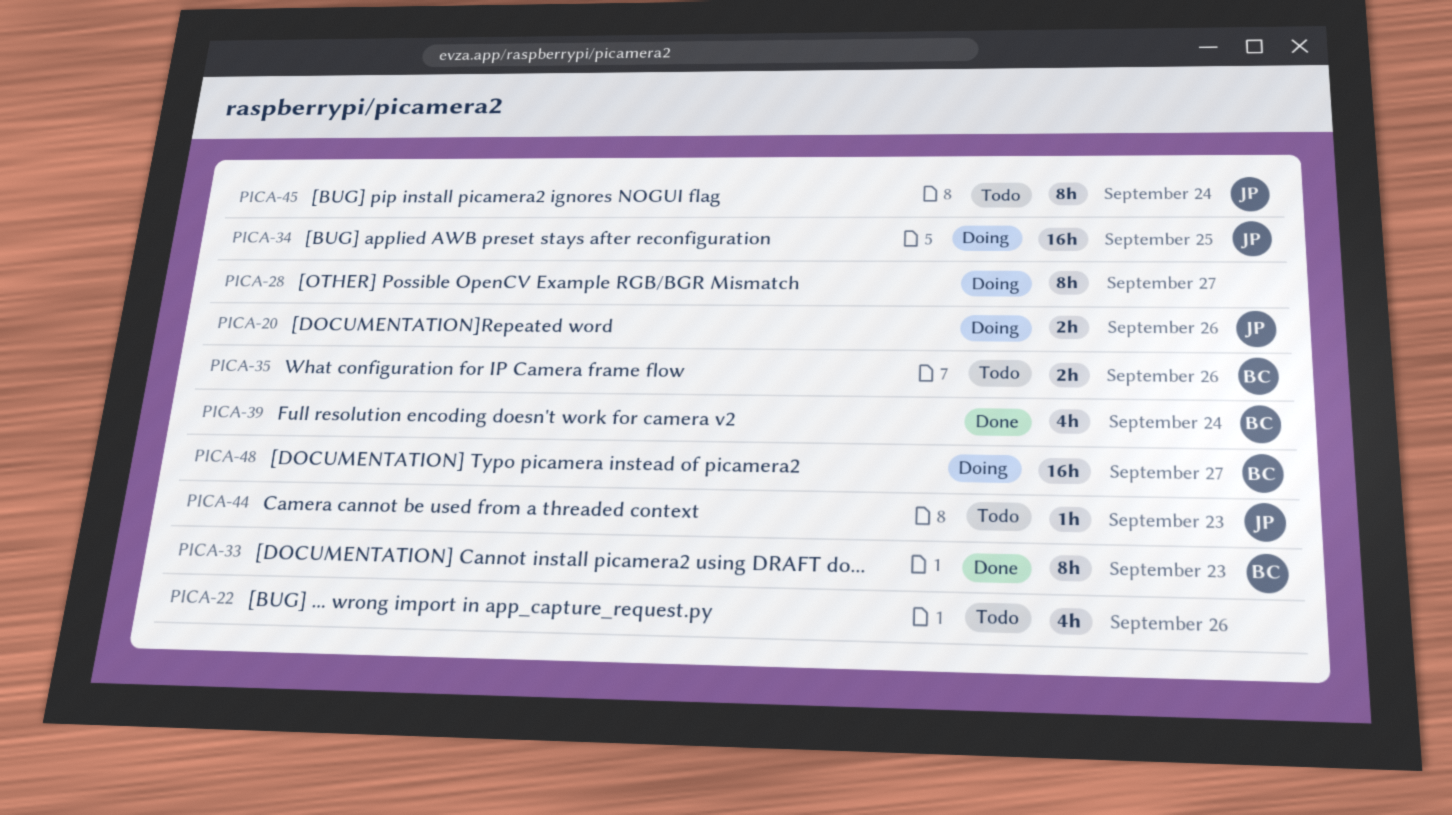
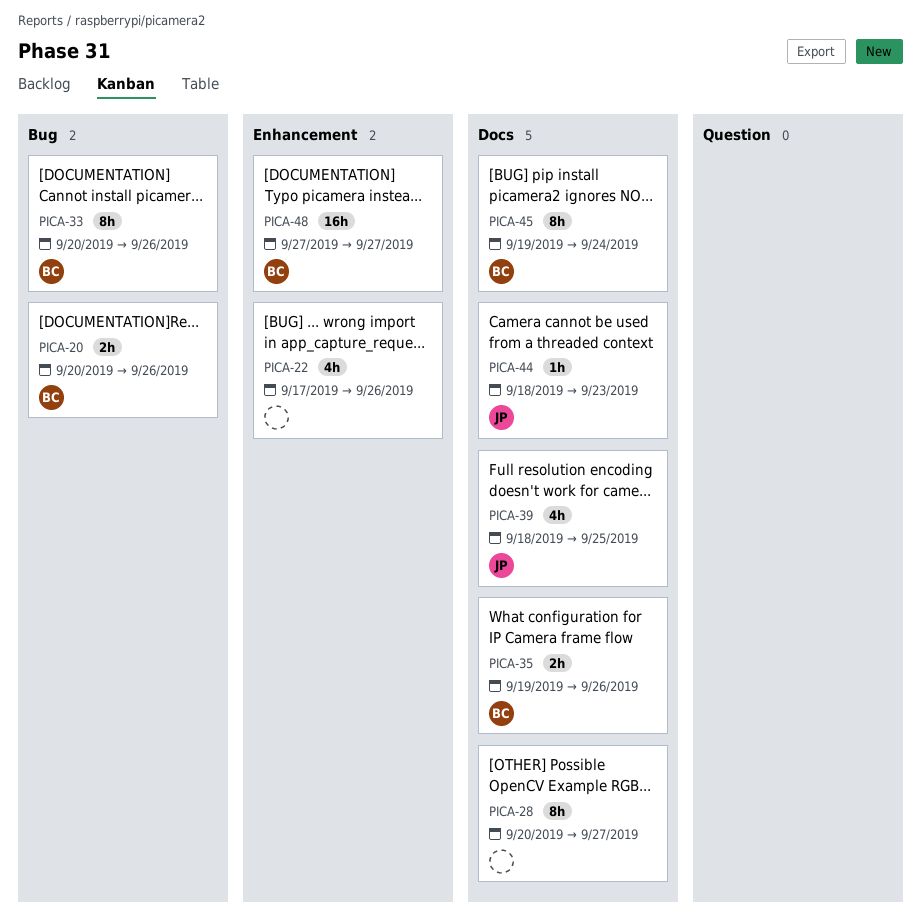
PICA-20, owner: JP -> BC
PICA-33, due: Sep 23 -> Sep 26
PICA-34: present -> none
PICA-39, owner: BC -> JP
PICA-39, due: Sep 24 -> Sep 25
PICA-45, owner: JP -> BC

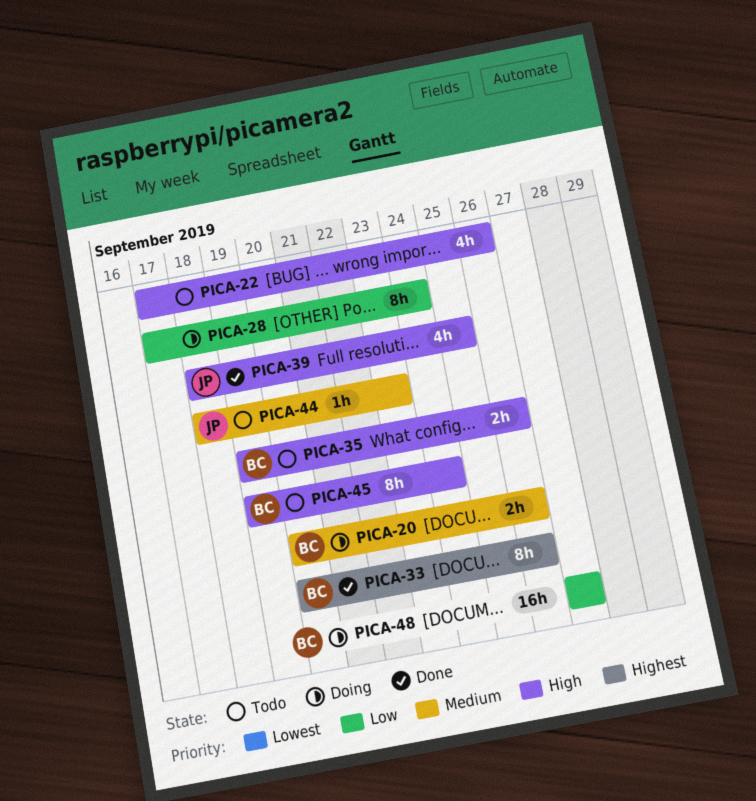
PICA-28, start: Sep 20 -> Sep 17
PICA-28, due: Sep 27 -> Sep 24

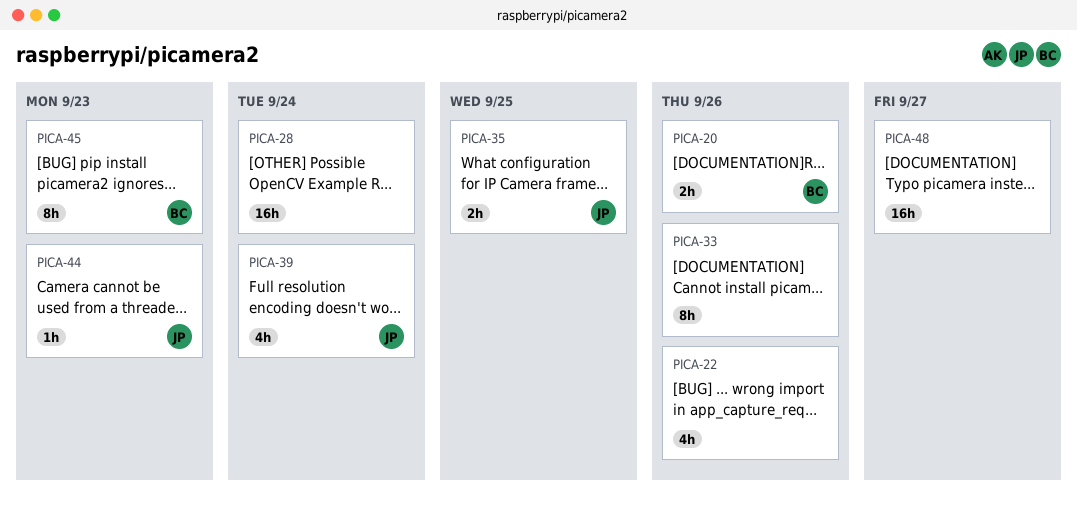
PICA-28, estimate: 8h -> 16h
PICA-33, owner: BC -> none
PICA-35, owner: BC -> JP
PICA-35, due: Sep 26 -> Sep 25
PICA-39, due: Sep 25 -> Sep 24
PICA-45, due: Sep 24 -> Sep 23
PICA-48, owner: BC -> none

